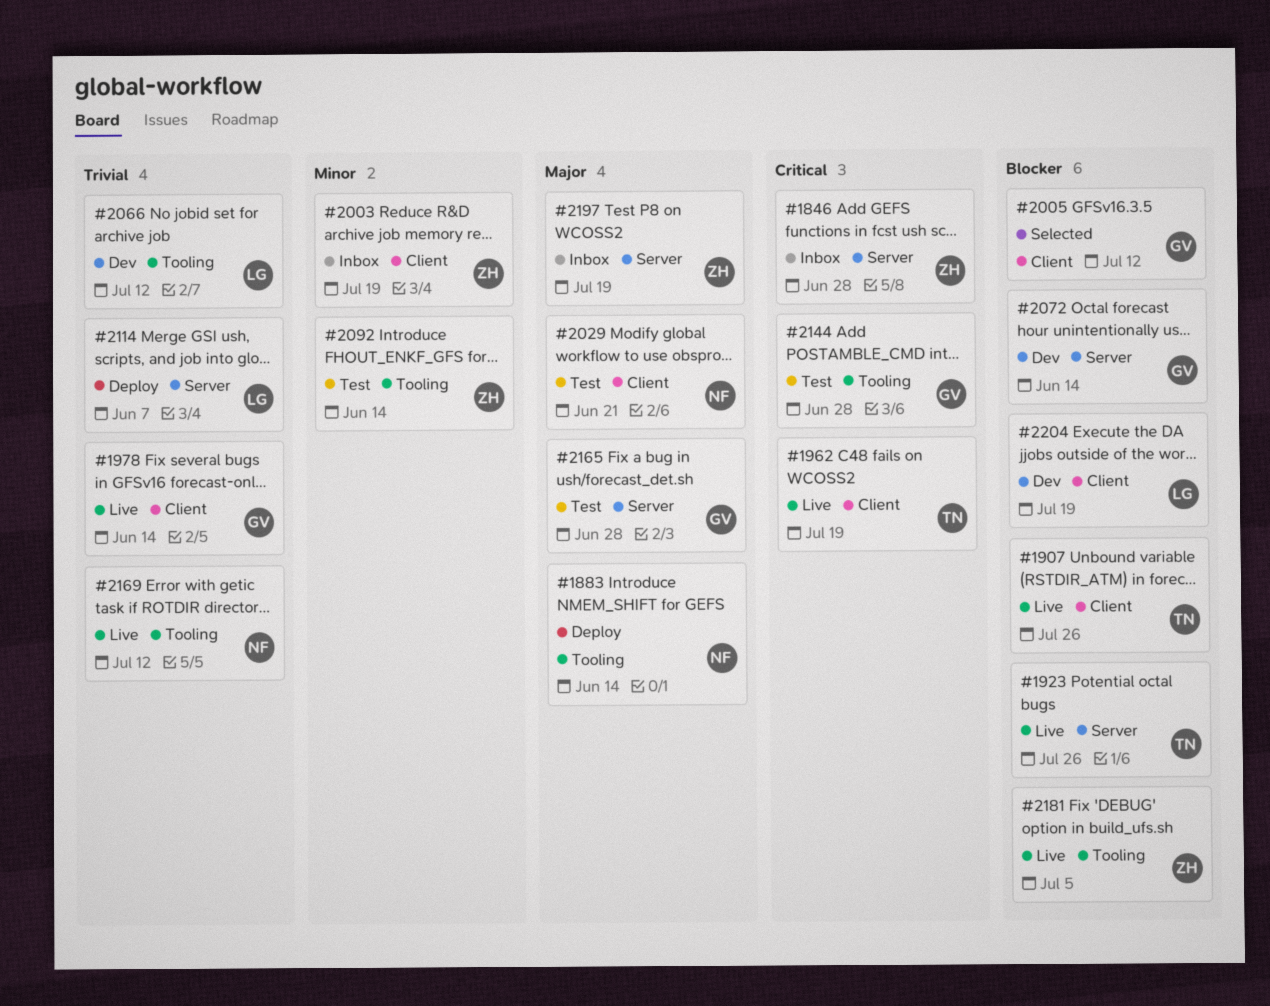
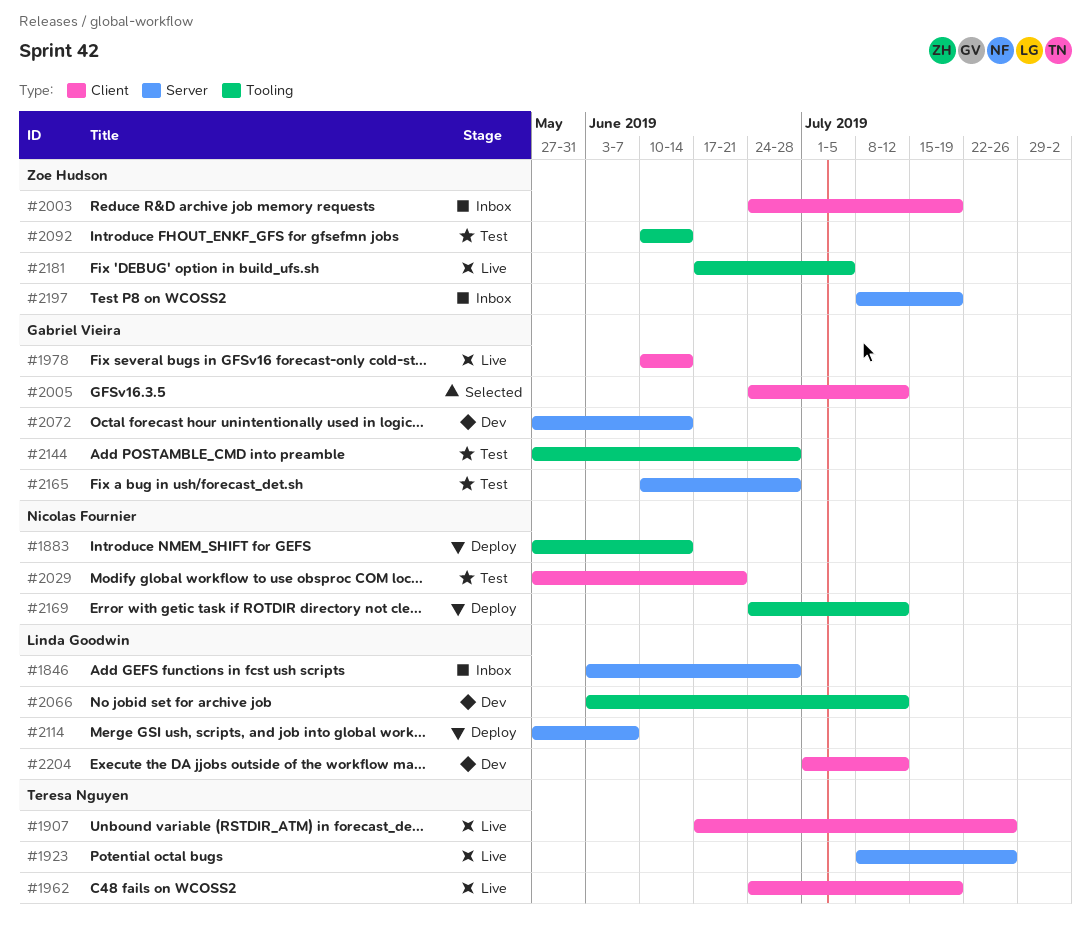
#1846, owner: Zoe Hudson -> Linda Goodwin
#2169, status: Live -> Deploy
#2204, due: Jul 19 -> Jul 12

